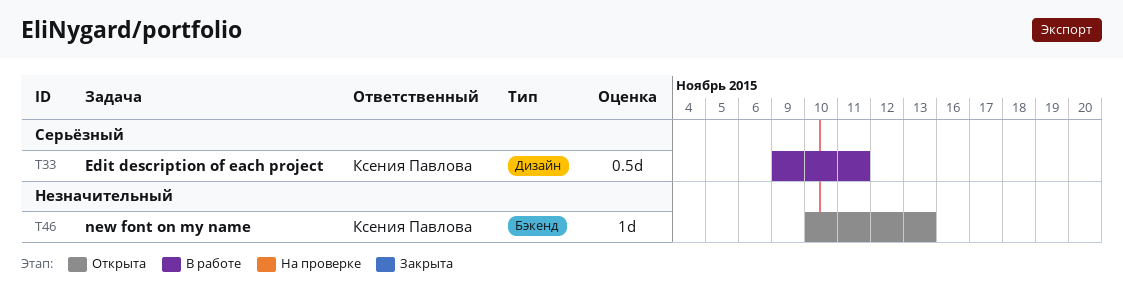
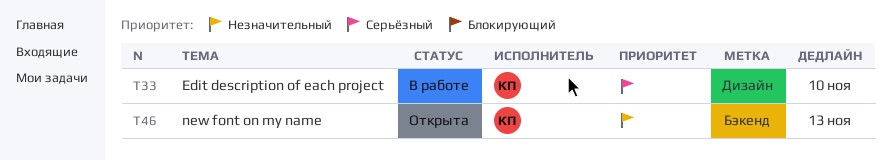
T33, due: Nov 11 -> Nov 10

